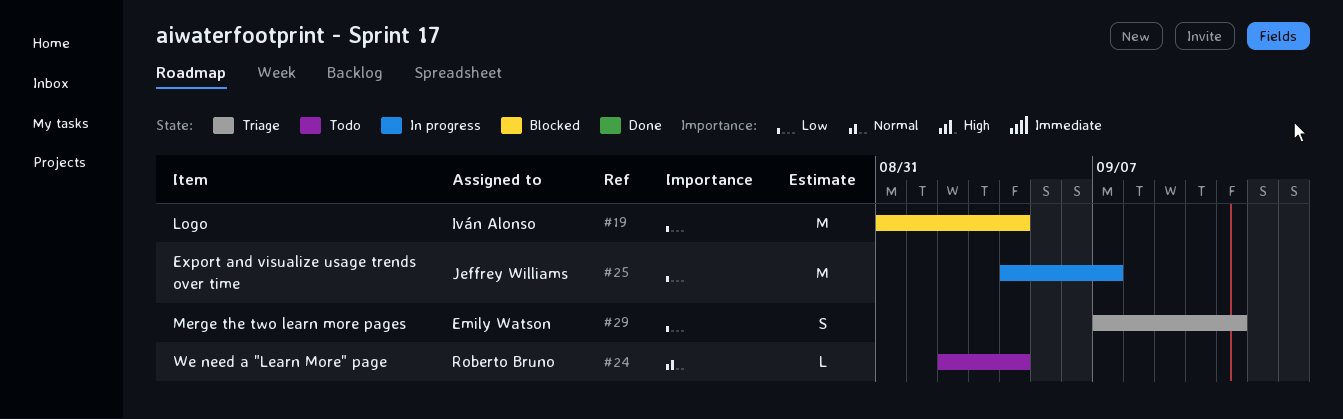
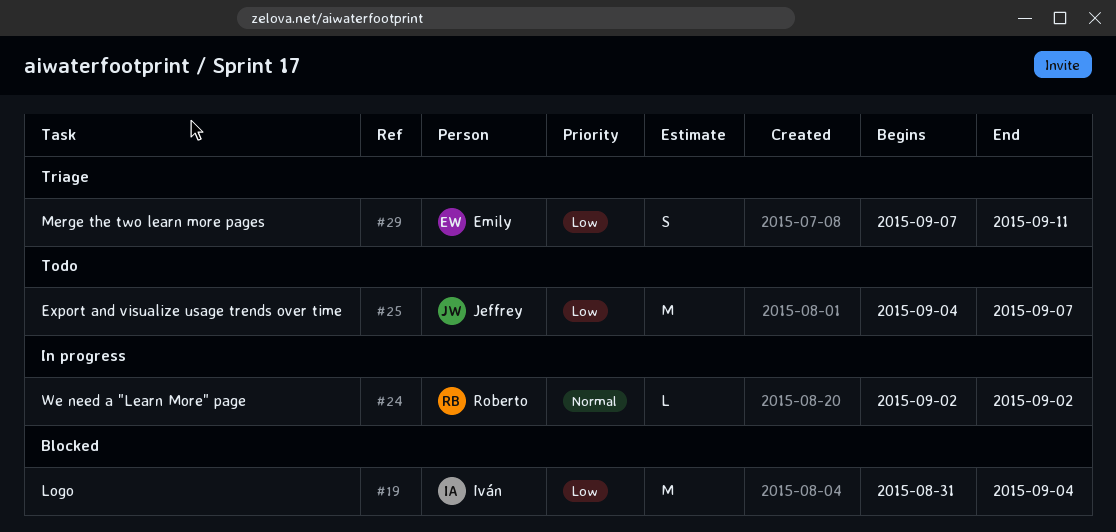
#24, status: Todo -> In progress
#24, due: Sep 4 -> Sep 2
#25, status: In progress -> Todo

